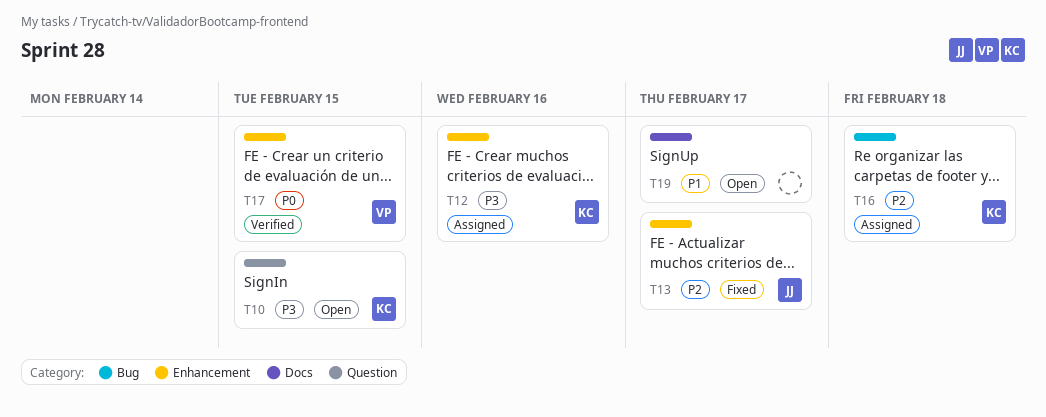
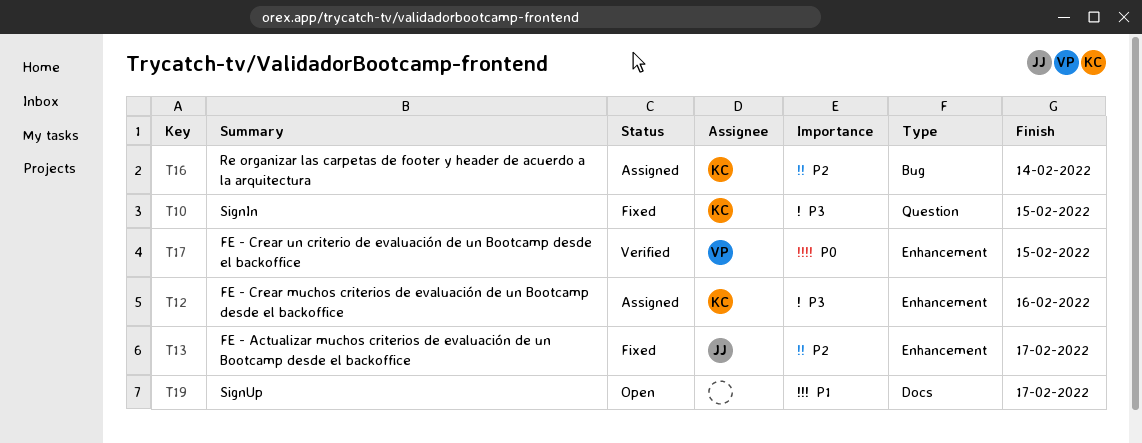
T10, status: Open -> Fixed
T16, due: Feb 18 -> Feb 14

